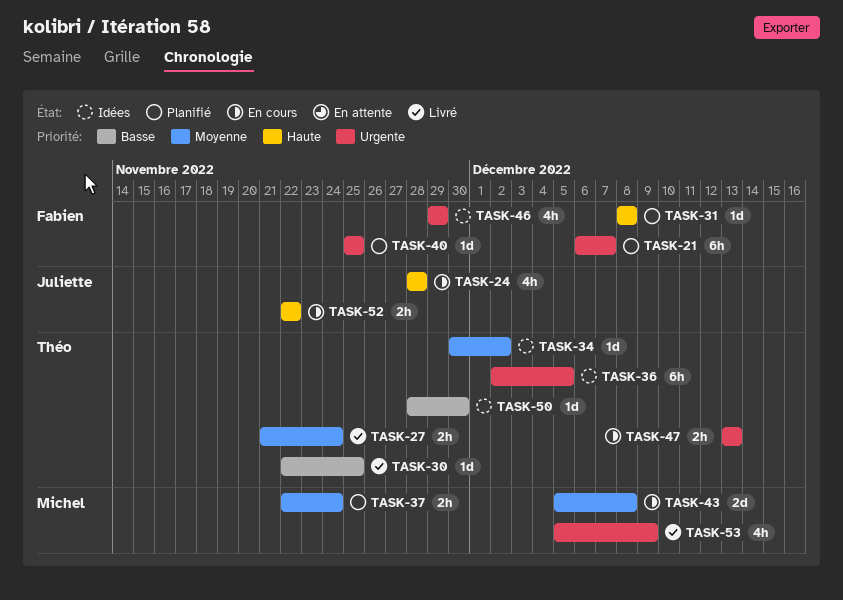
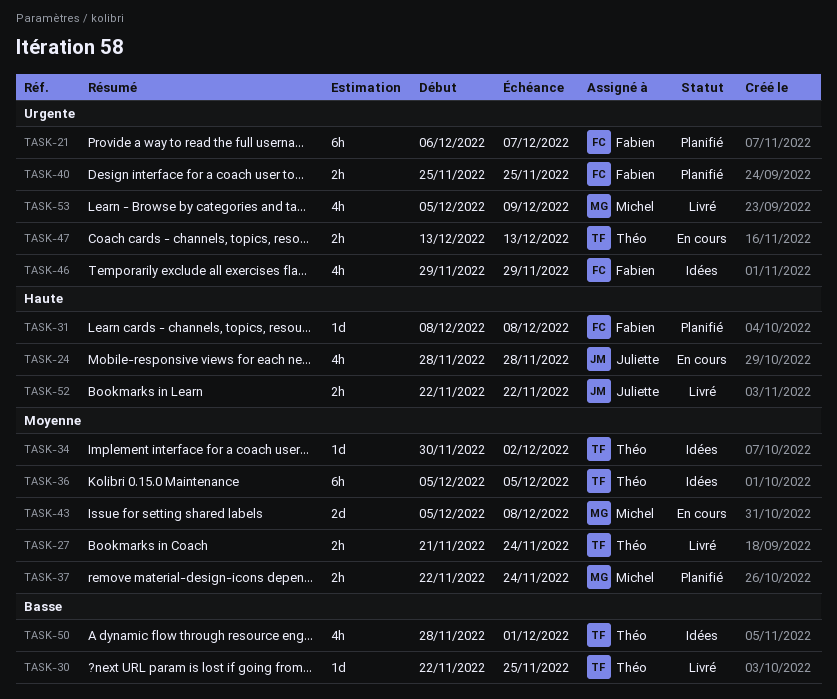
TASK-36, priority: Urgente -> Moyenne
TASK-36, start: Dec 2 -> Dec 5
TASK-40, estimate: 1d -> 2h
TASK-50, estimate: 1d -> 4h
TASK-50, due: Nov 30 -> Dec 1
TASK-52, status: En cours -> Livré

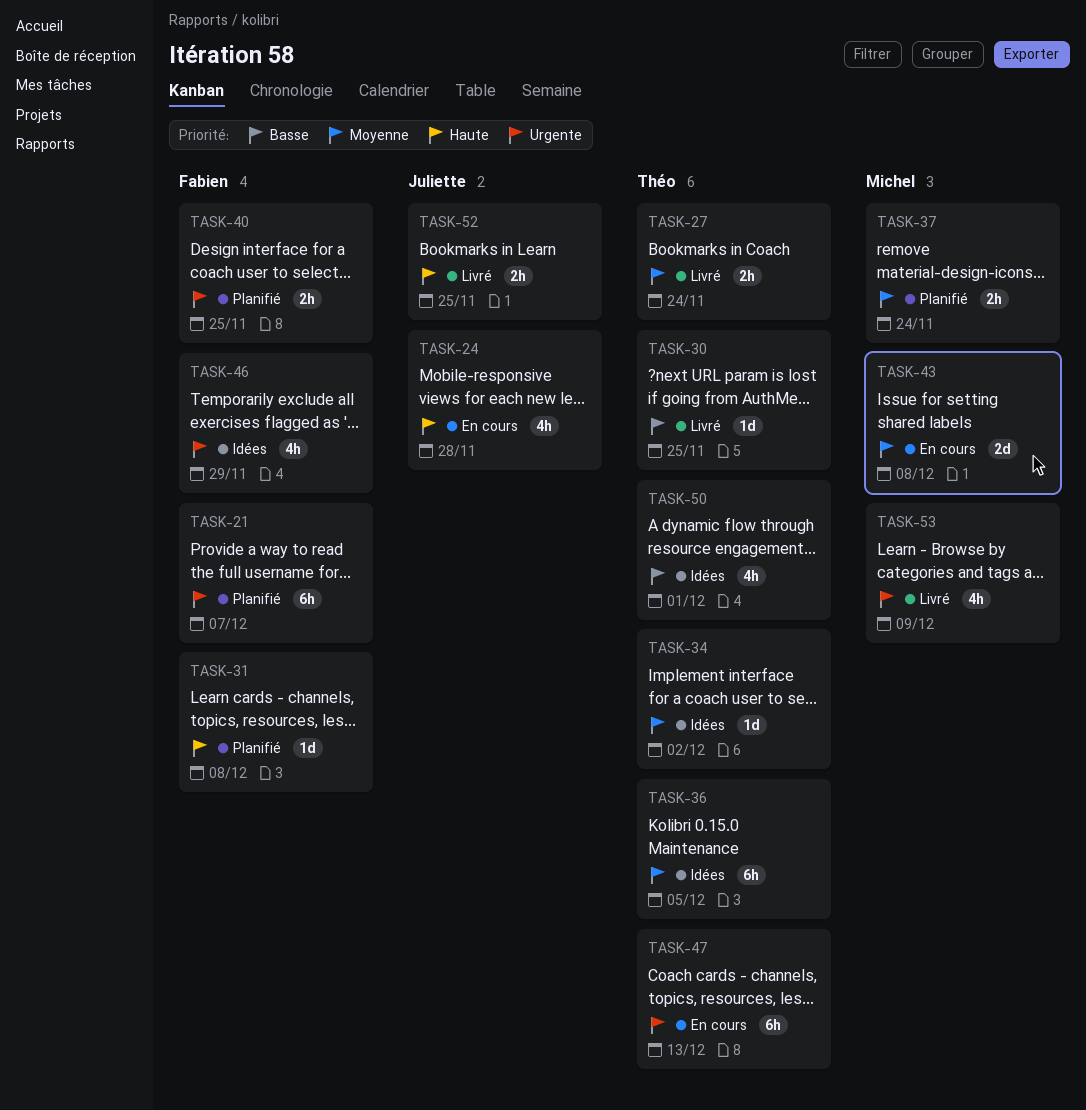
TASK-47, estimate: 2h -> 6h
TASK-52, due: Nov 22 -> Nov 25

